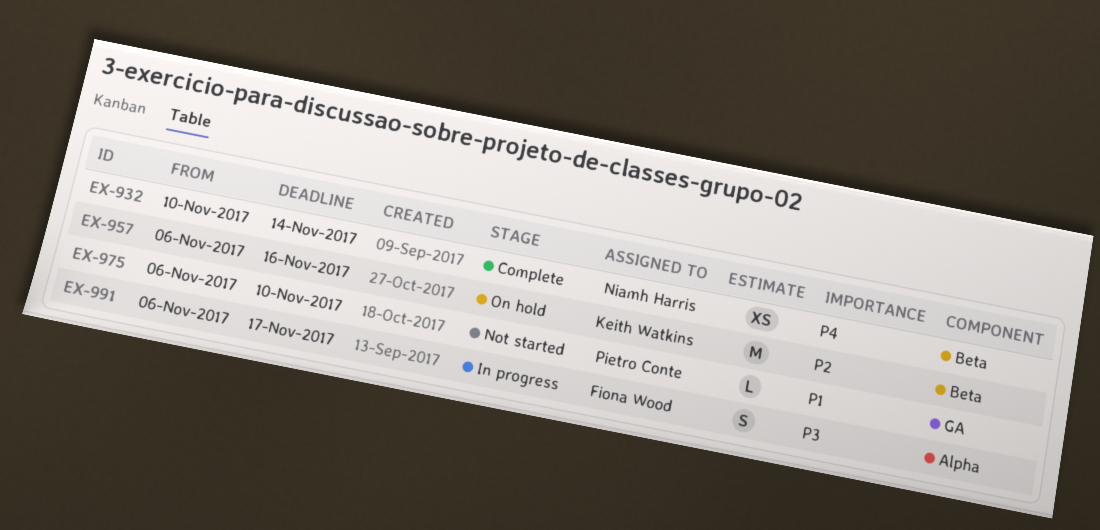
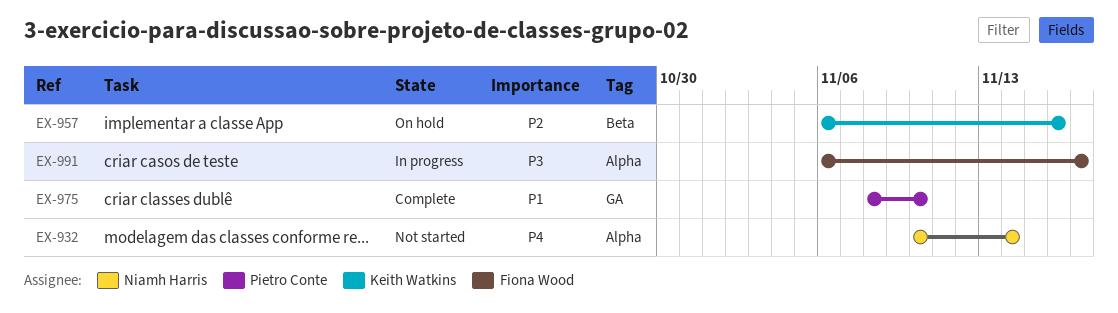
EX-932, status: Complete -> Not started
EX-932, label: Beta -> Alpha
EX-975, status: Not started -> Complete
EX-975, start: Nov 6 -> Nov 8

